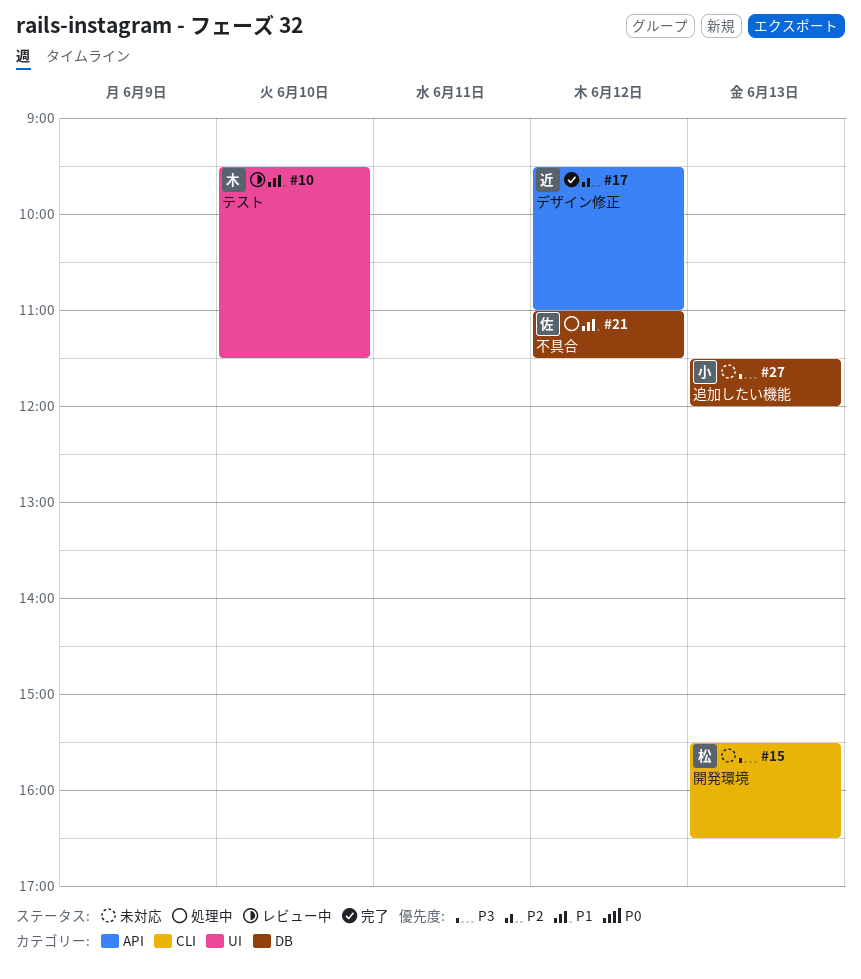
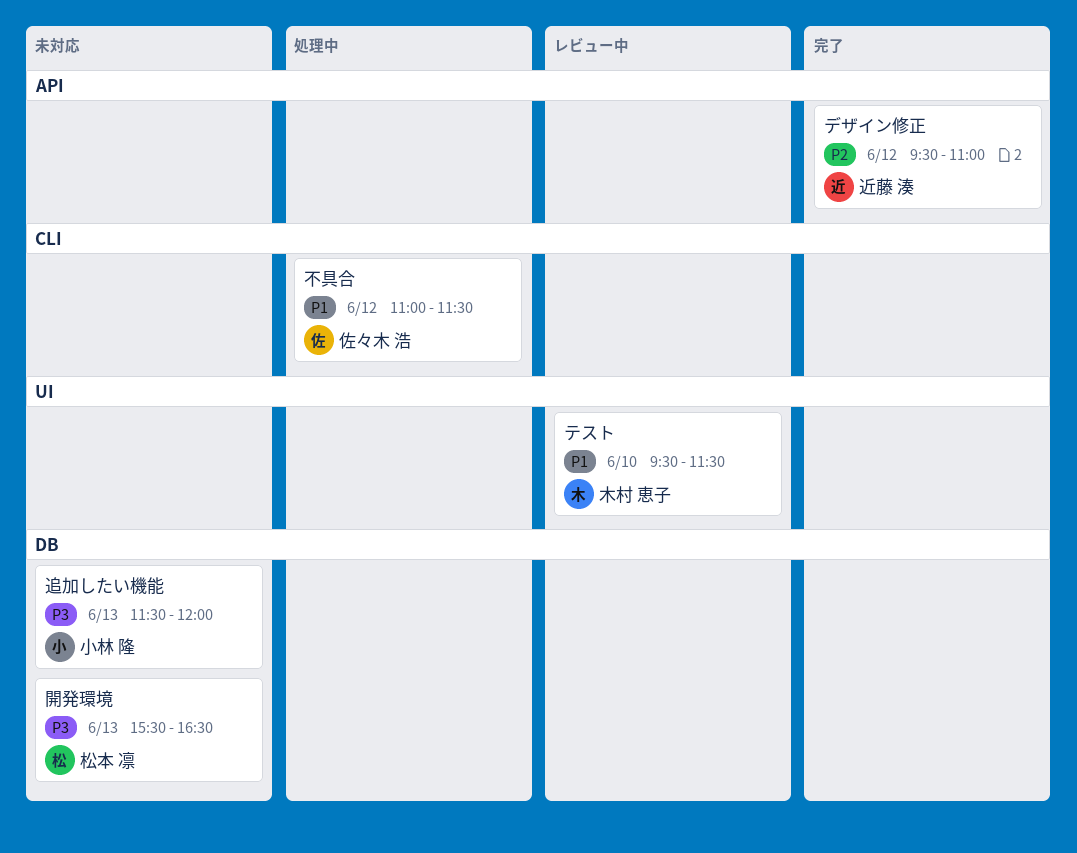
不具合, label: DB -> CLI
開発環境, label: CLI -> DB

